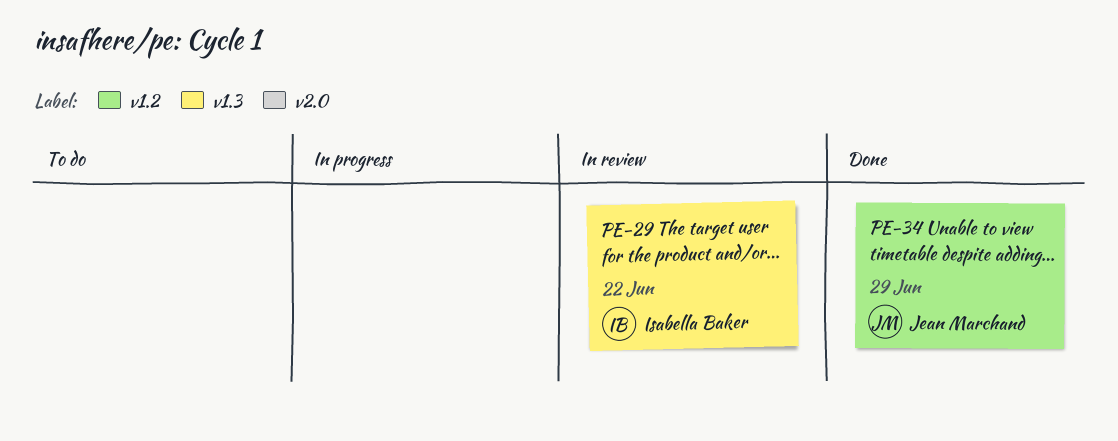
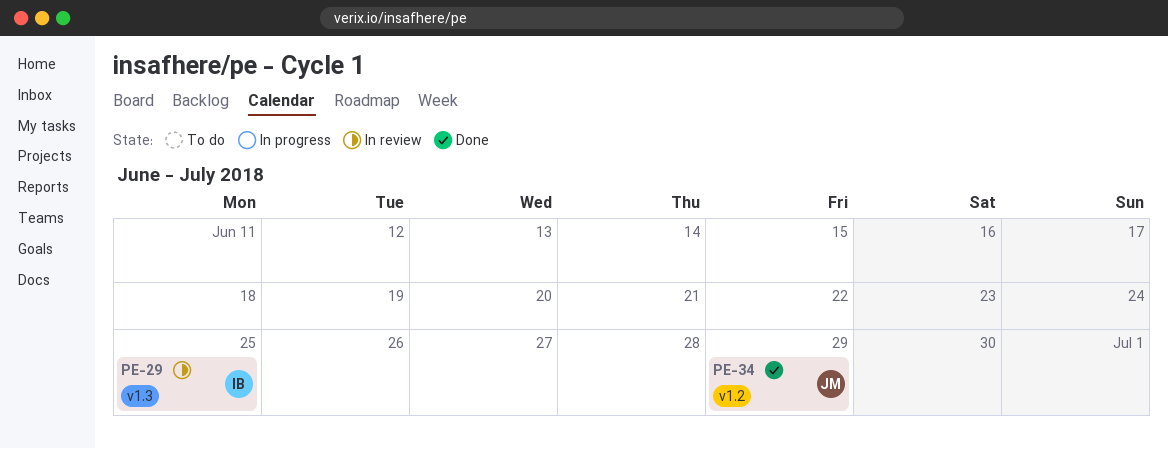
PE-29, due: Jun 22 -> Jun 25

